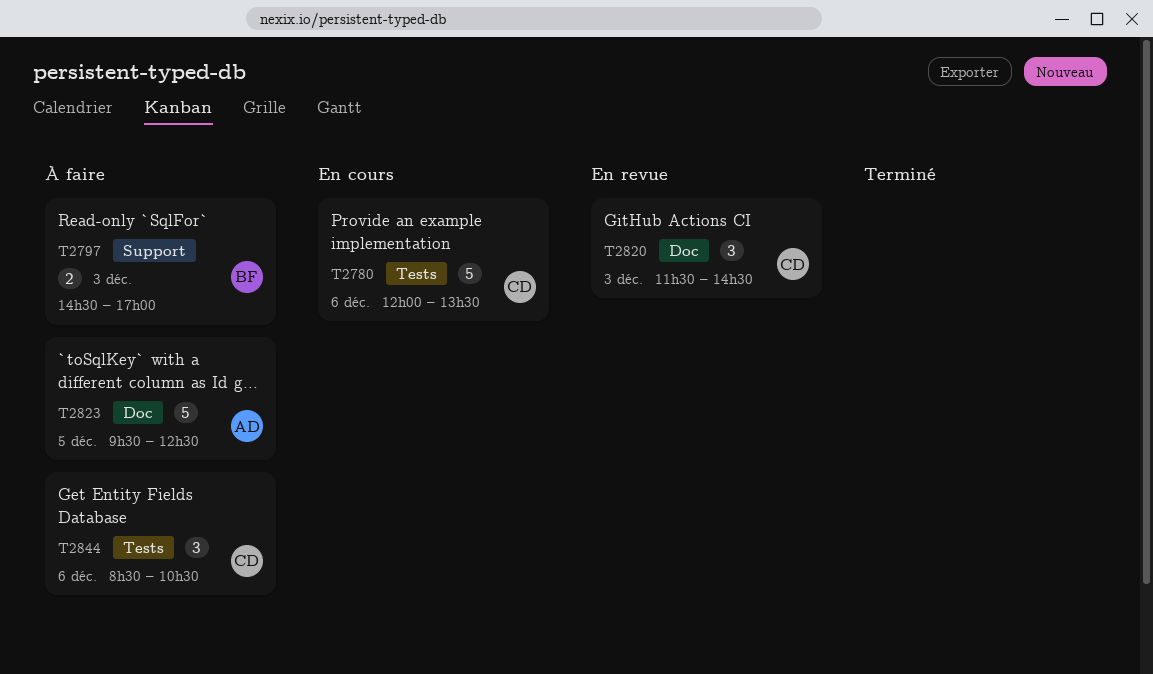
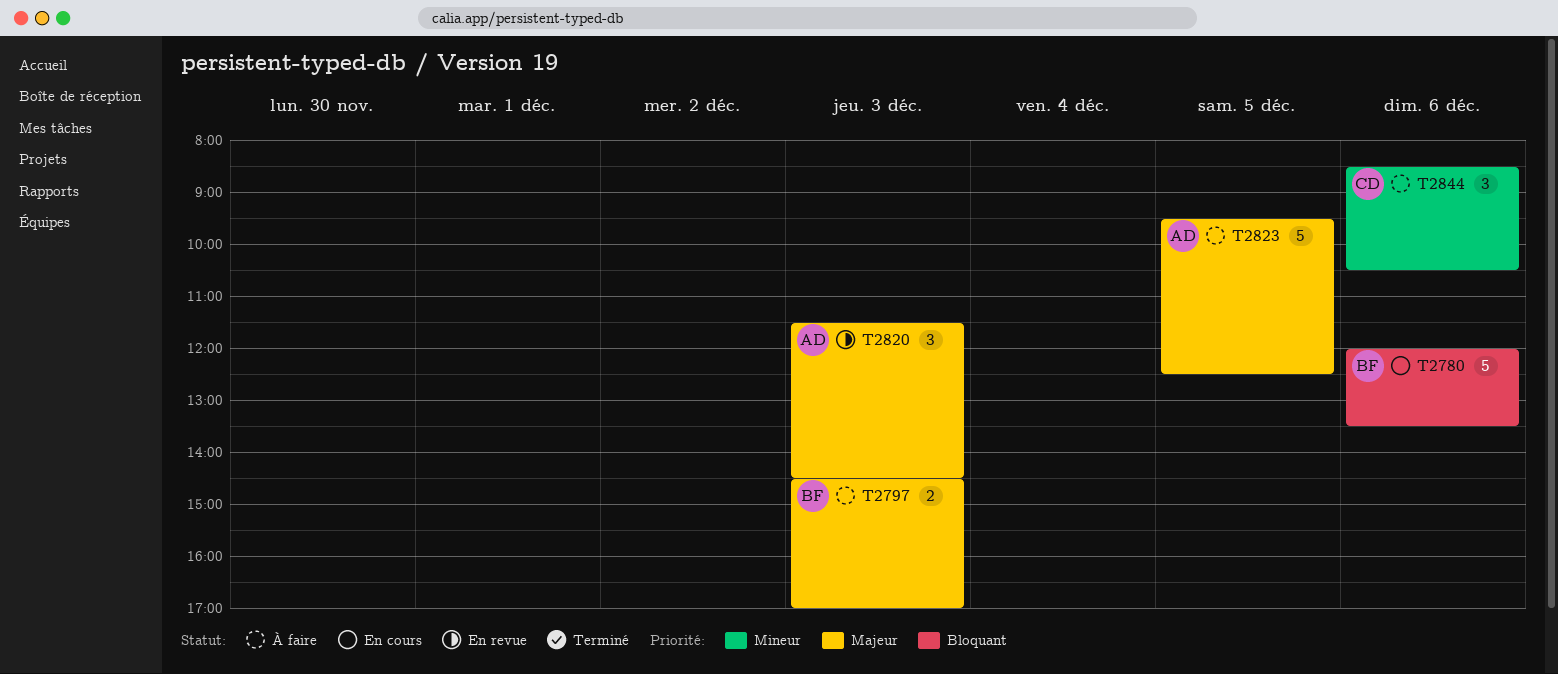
T2780, owner: CD -> BF
T2820, owner: CD -> AD

